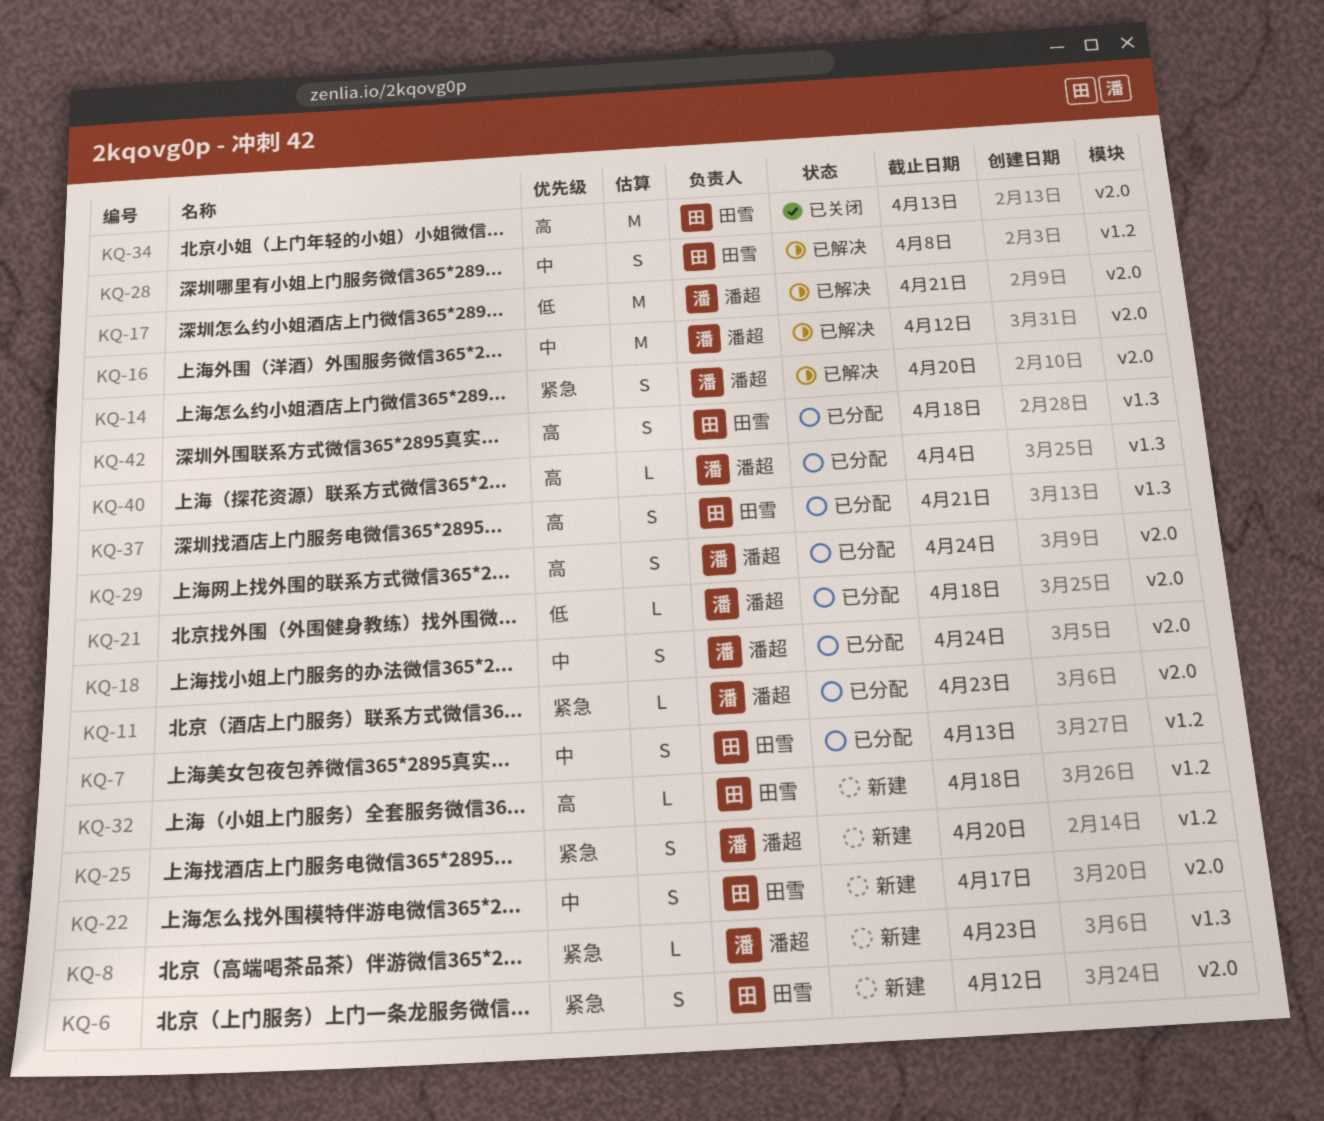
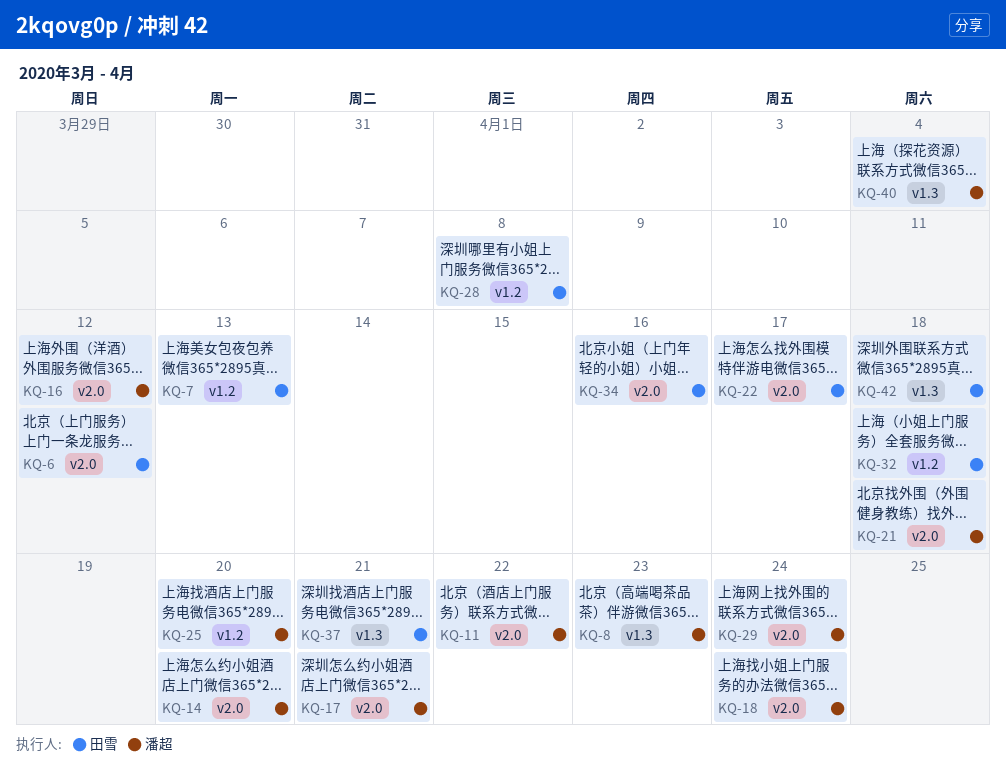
KQ-11, due: Apr 23 -> Apr 22
KQ-34, due: Apr 13 -> Apr 16

